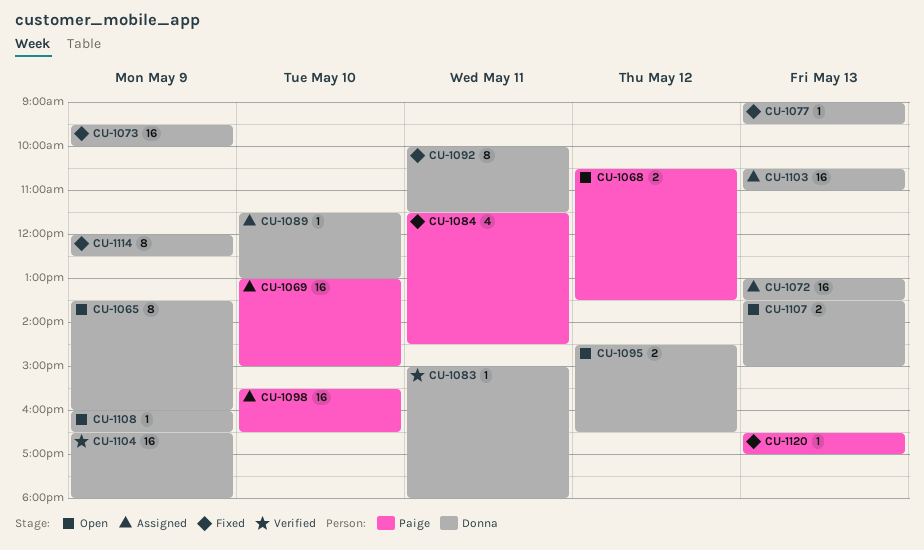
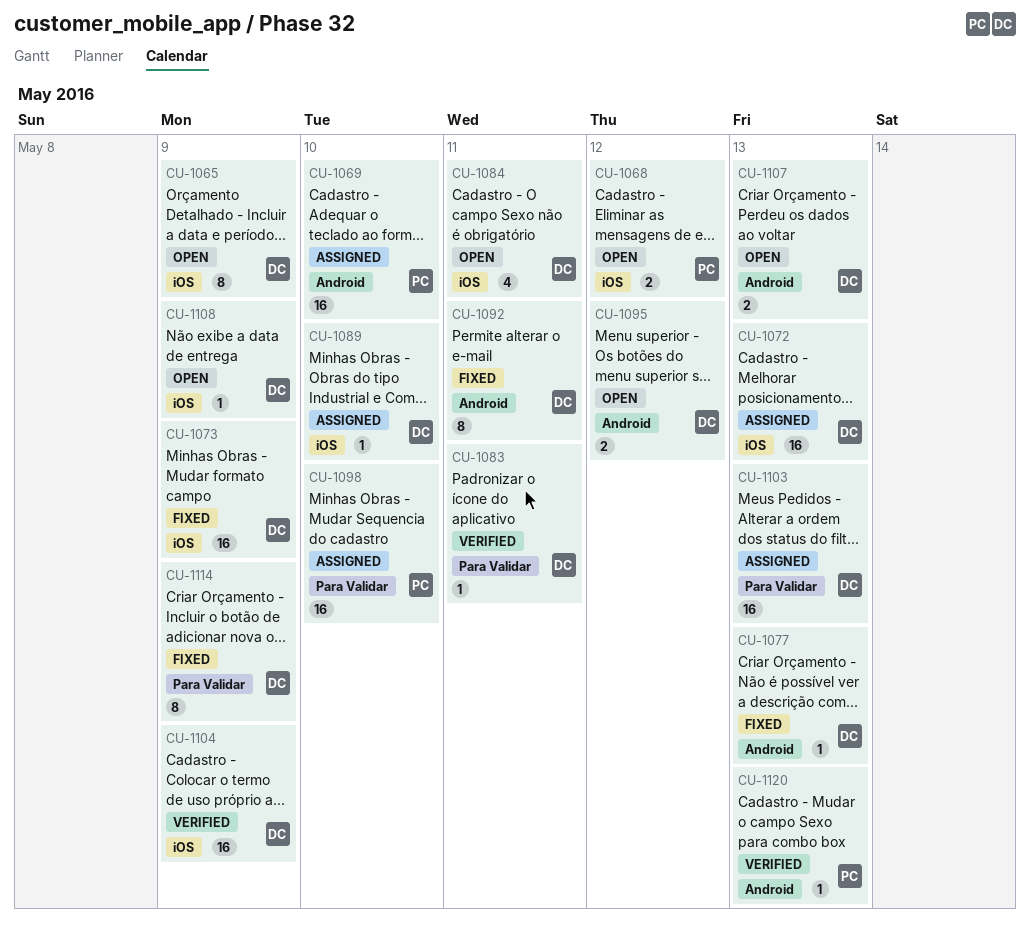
CU-1084, status: Fixed -> Open
CU-1084, owner: Paige -> Donna
CU-1120, status: Fixed -> Verified

